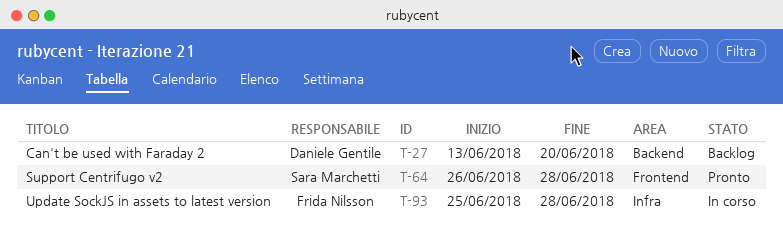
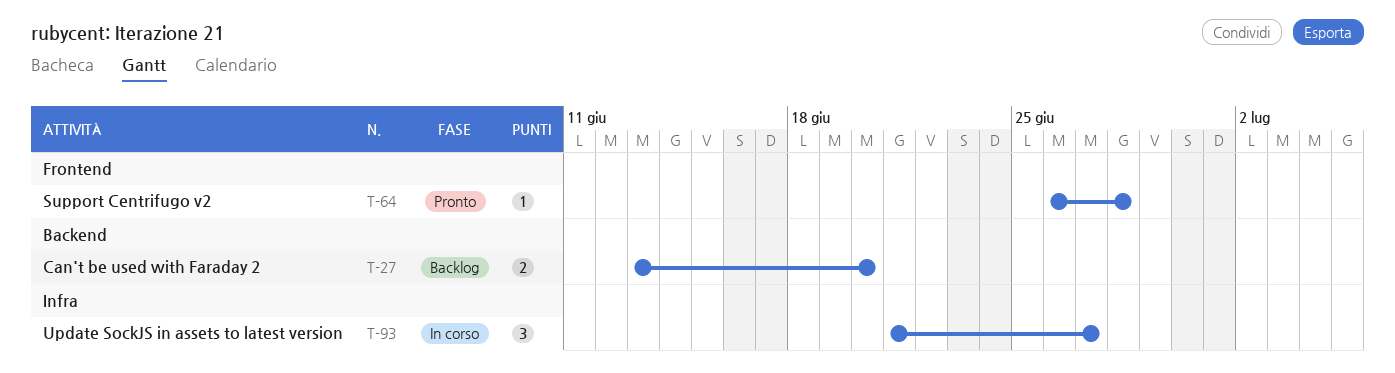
T-93, start: Jun 25 -> Jun 21
T-93, due: Jun 28 -> Jun 27

